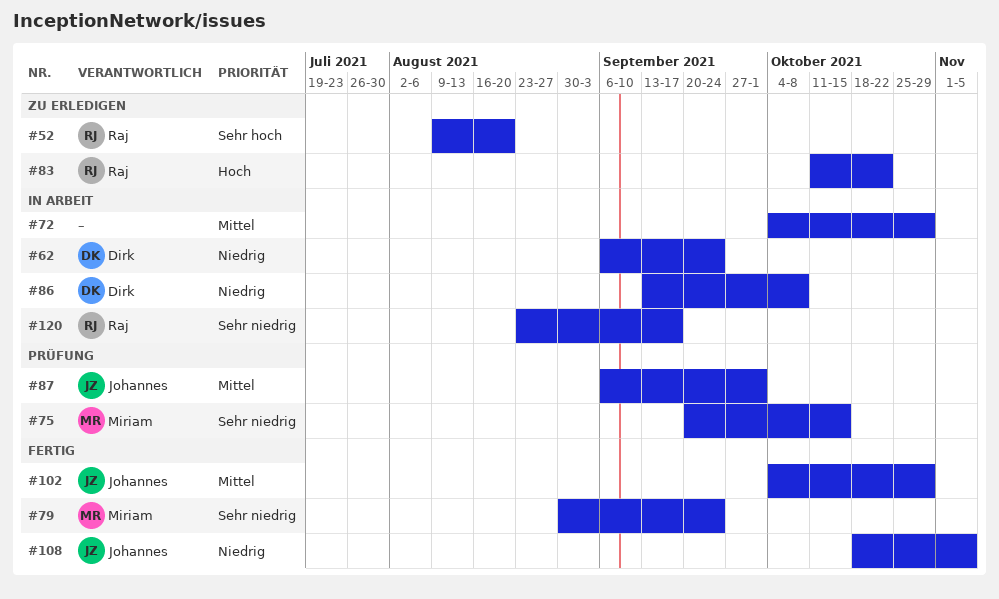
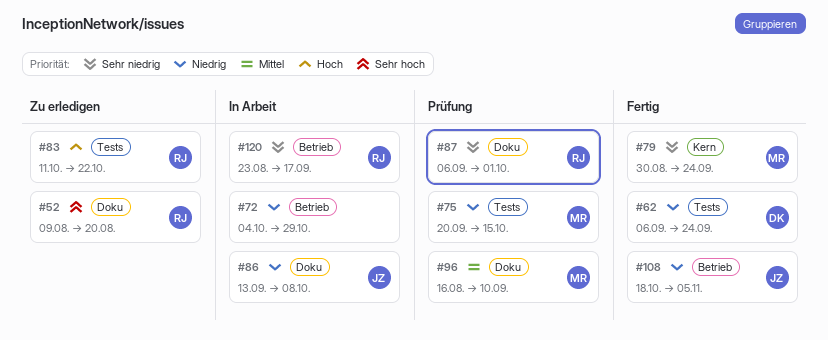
#62, status: In Arbeit -> Fertig
#72, priority: Mittel -> Niedrig
#75, priority: Sehr niedrig -> Niedrig
#86, owner: Dirk -> Johannes
#87, owner: Johannes -> Raj
#87, priority: Mittel -> Sehr niedrig
#96: none -> present
#102: present -> none

